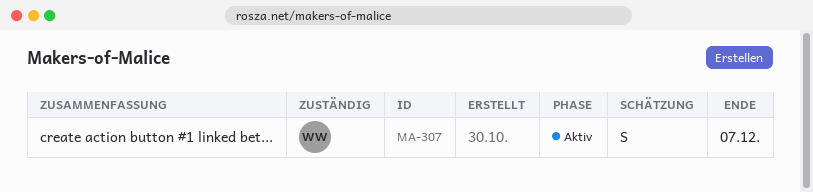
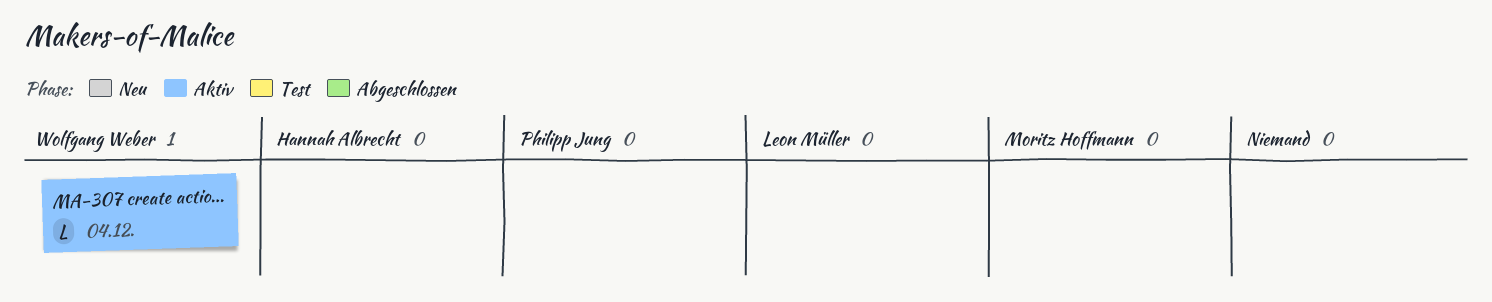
MA-307, estimate: S -> L
MA-307, due: Dec 7 -> Dec 4

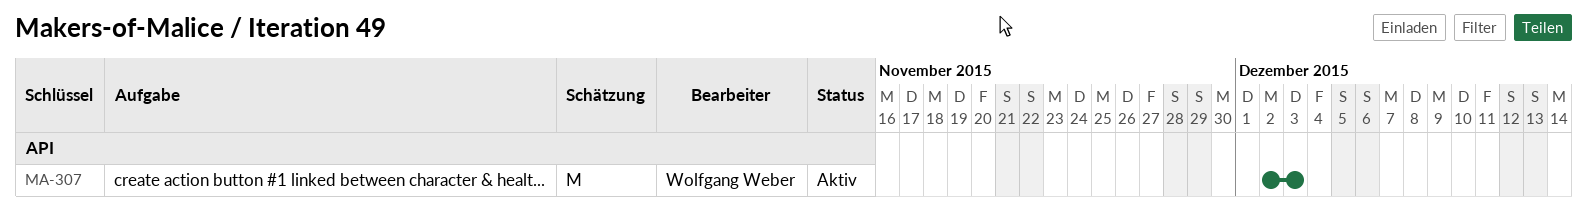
MA-307, estimate: L -> M
MA-307, due: Dec 4 -> Dec 3

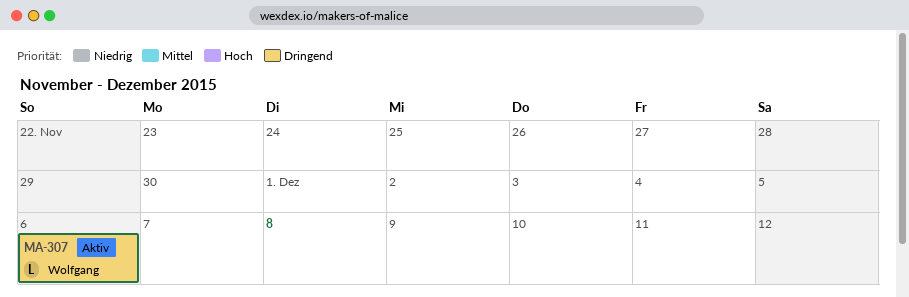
MA-307, estimate: M -> L
MA-307, due: Dec 3 -> Dec 6

